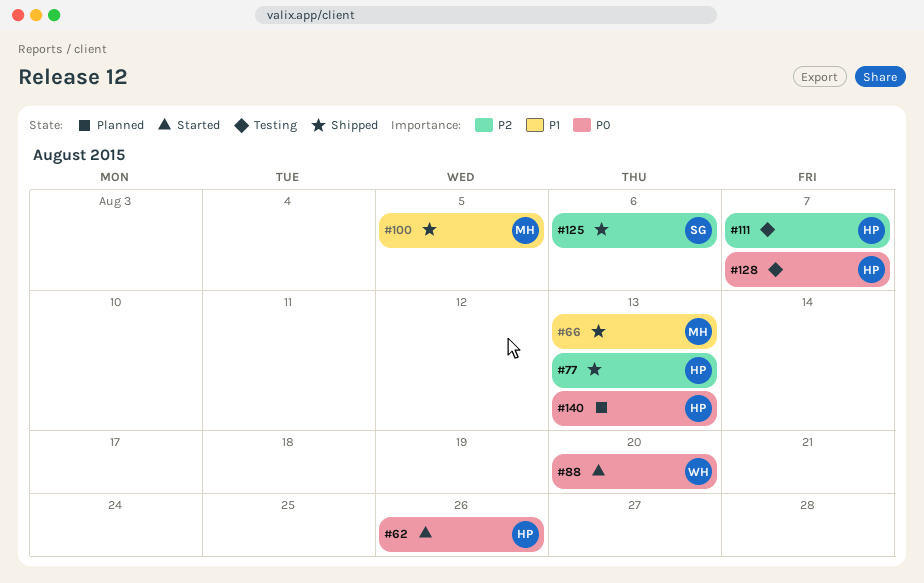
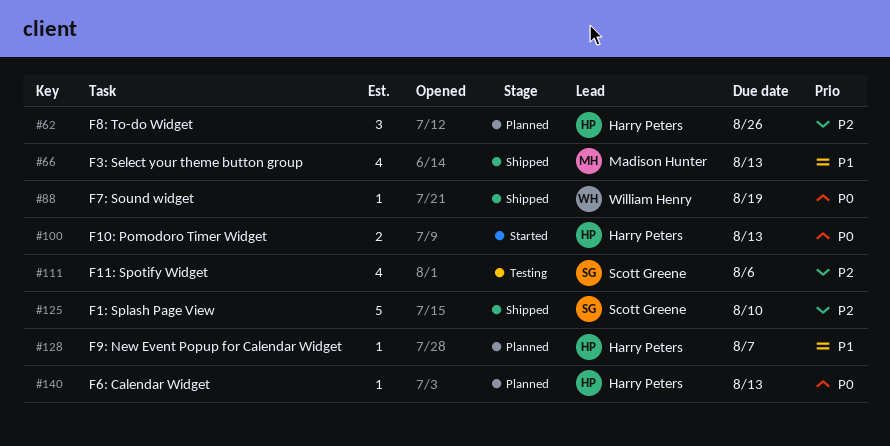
#62, status: Started -> Planned
#62, priority: P0 -> P2
#77: present -> none
#88, status: Started -> Shipped
#88, due: Aug 20 -> Aug 19
#100, status: Shipped -> Started
#100, owner: Madison Hunter -> Harry Peters
#100, priority: P1 -> P0
#100, due: Aug 5 -> Aug 13
#111, owner: Harry Peters -> Scott Greene
#111, due: Aug 7 -> Aug 6
#125, due: Aug 6 -> Aug 10
#128, status: Testing -> Planned
#128, priority: P0 -> P1

